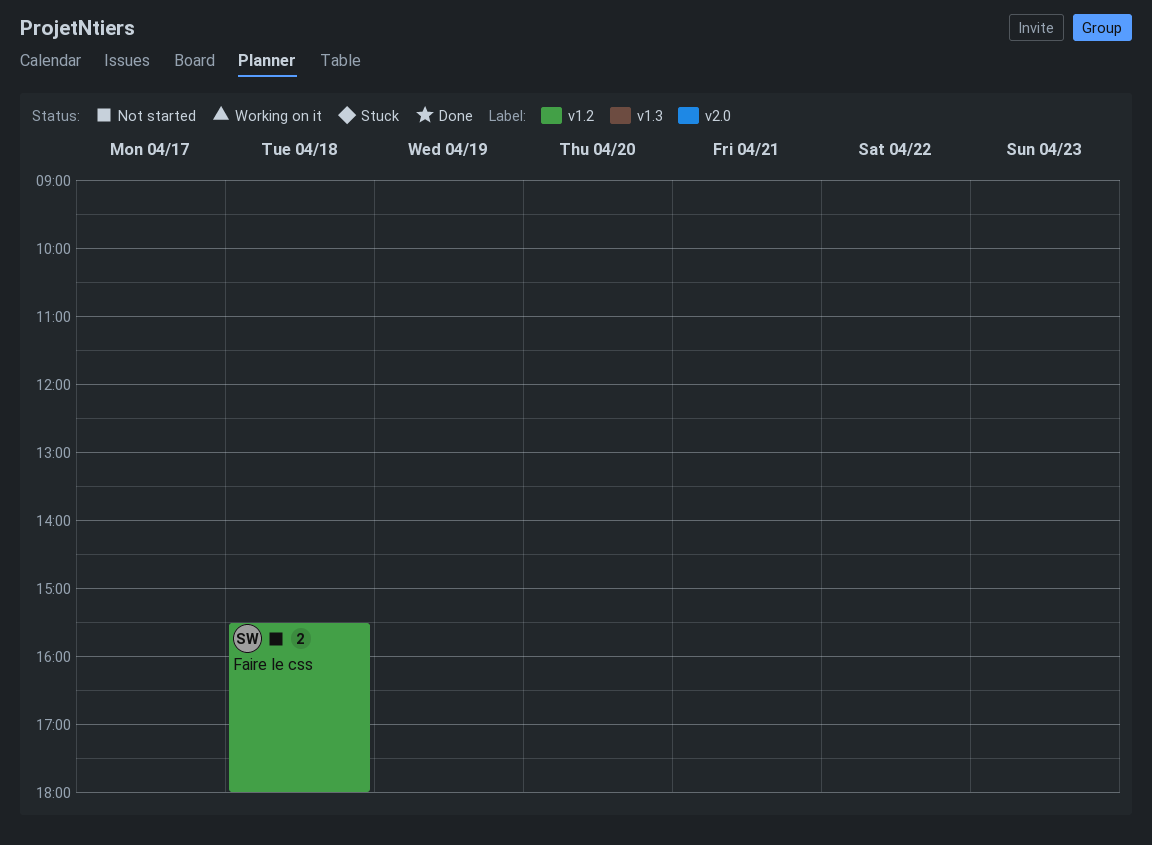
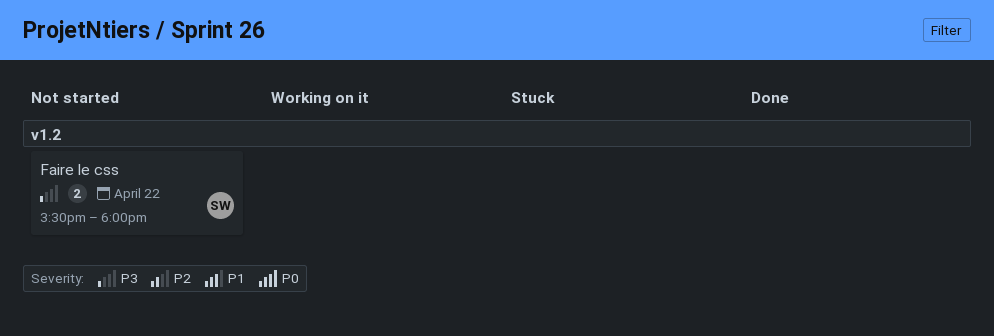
Faire le css, day: Apr 18 -> Apr 22

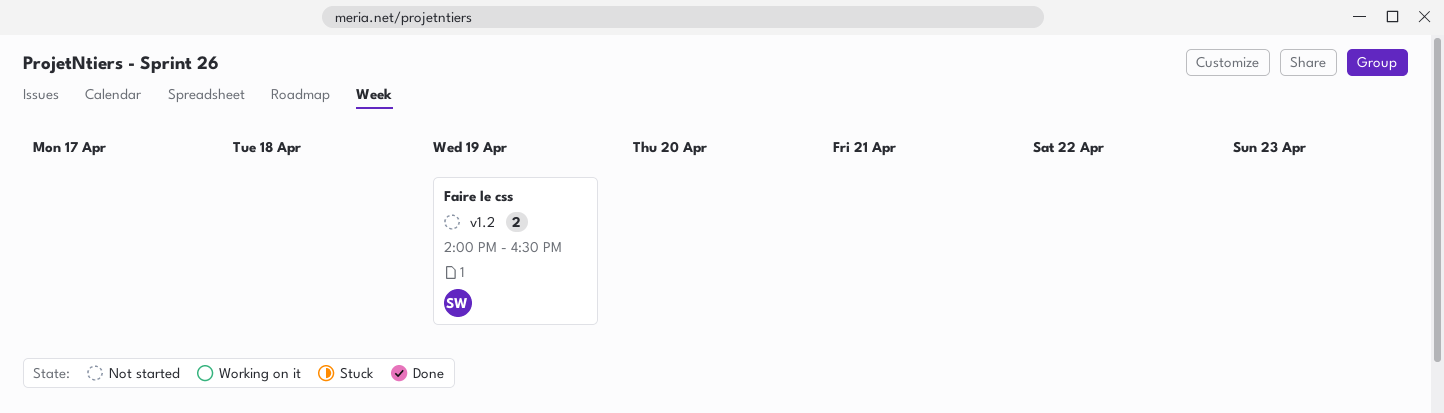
Faire le css, day: Apr 22 -> Apr 19
Faire le css, begins: 15:30 -> 14:00
Faire le css, ends: 18:00 -> 16:30

